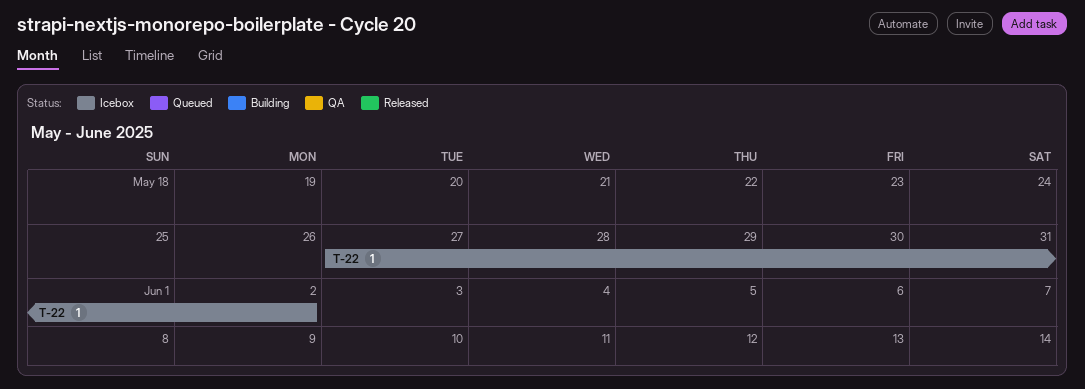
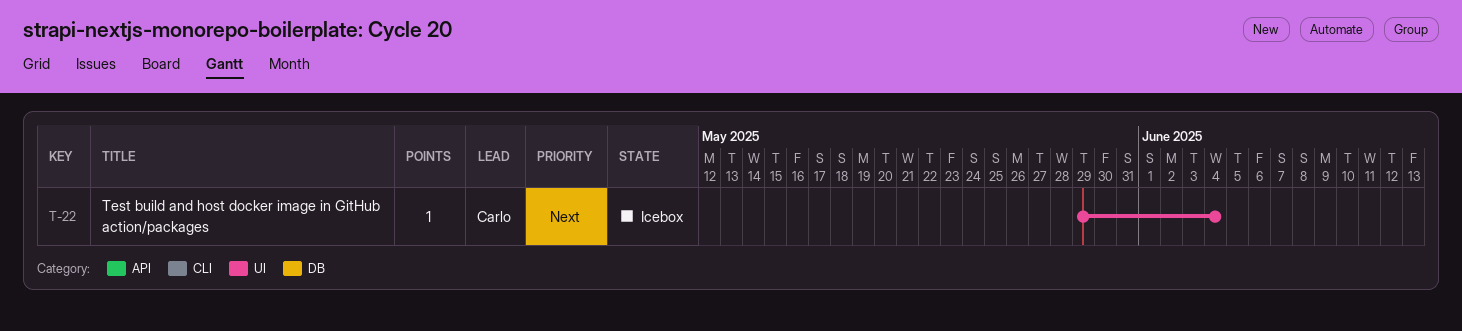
T-22, start: May 27 -> May 29
T-22, due: Jun 2 -> Jun 4

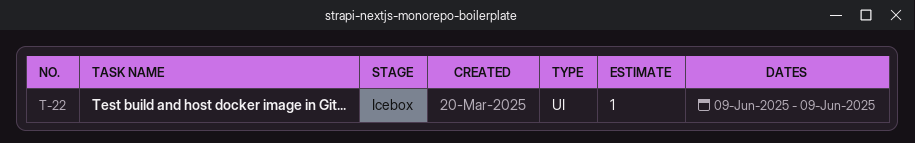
T-22, start: May 29 -> Jun 9
T-22, due: Jun 4 -> Jun 9

